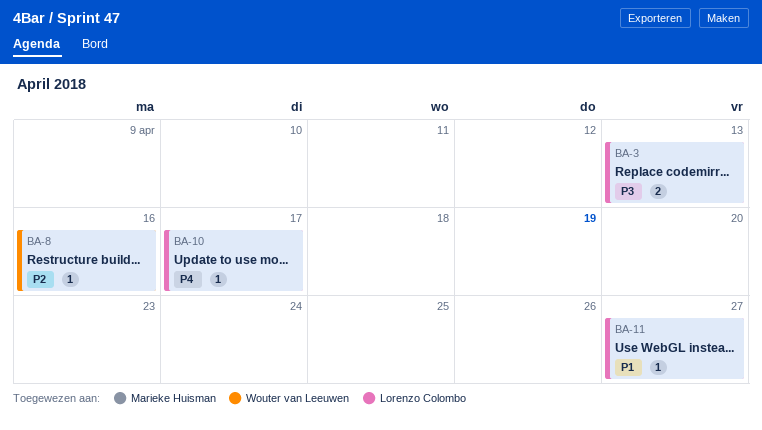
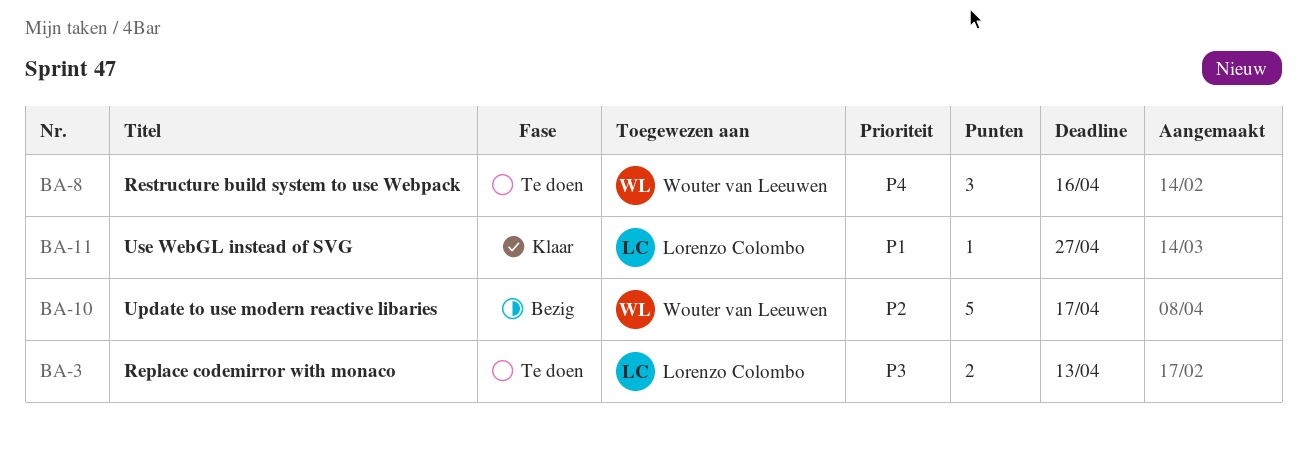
BA-8, priority: P2 -> P4
BA-8, estimate: 1 -> 3
BA-10, owner: Lorenzo Colombo -> Wouter van Leeuwen
BA-10, priority: P4 -> P2
BA-10, estimate: 1 -> 5

